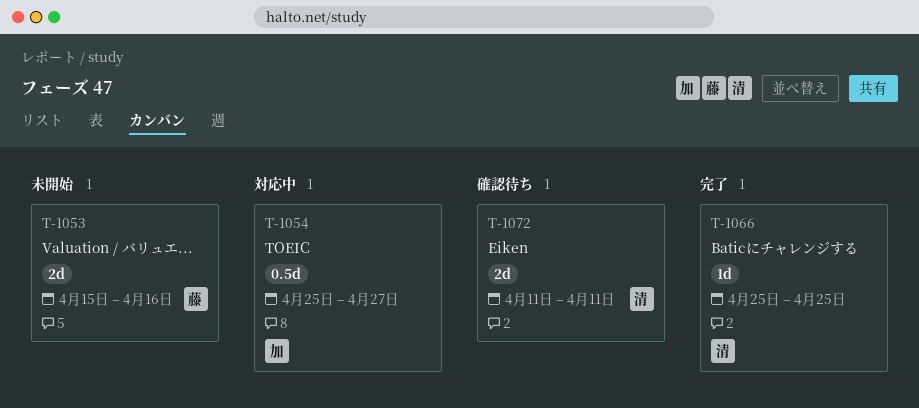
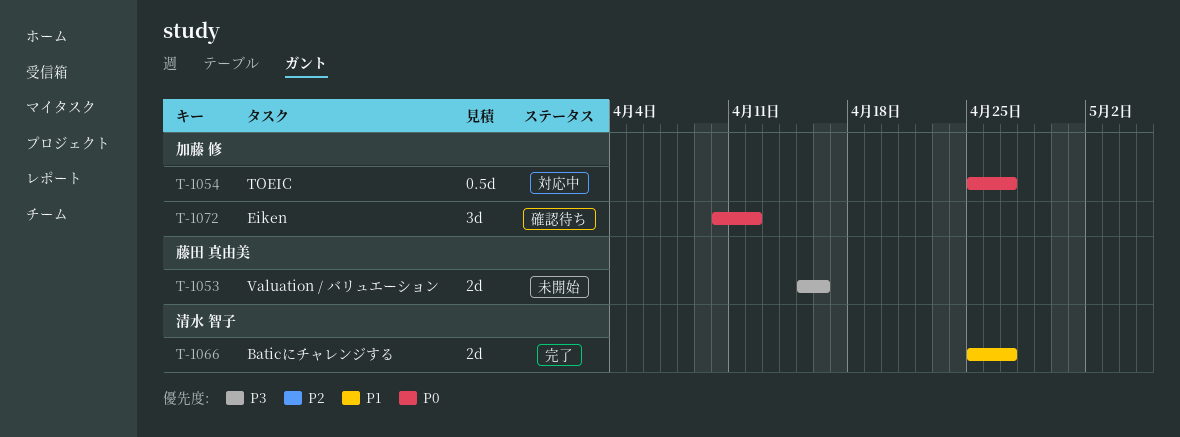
T-1066, estimate: 1d -> 2d
T-1066, due: Apr 25 -> Apr 27
T-1072, owner: 清水 智子 -> 加藤 修
T-1072, estimate: 2d -> 3d
T-1072, start: Apr 11 -> Apr 10
T-1072, due: Apr 11 -> Apr 12

